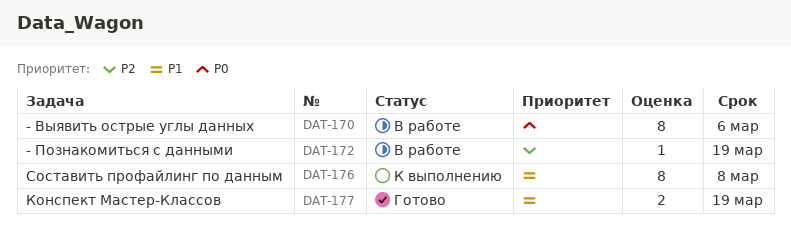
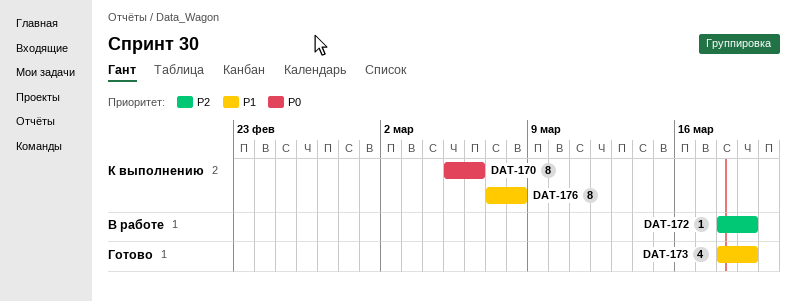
DAT-170, status: В работе -> К выполнению
DAT-173: none -> present
DAT-177: present -> none

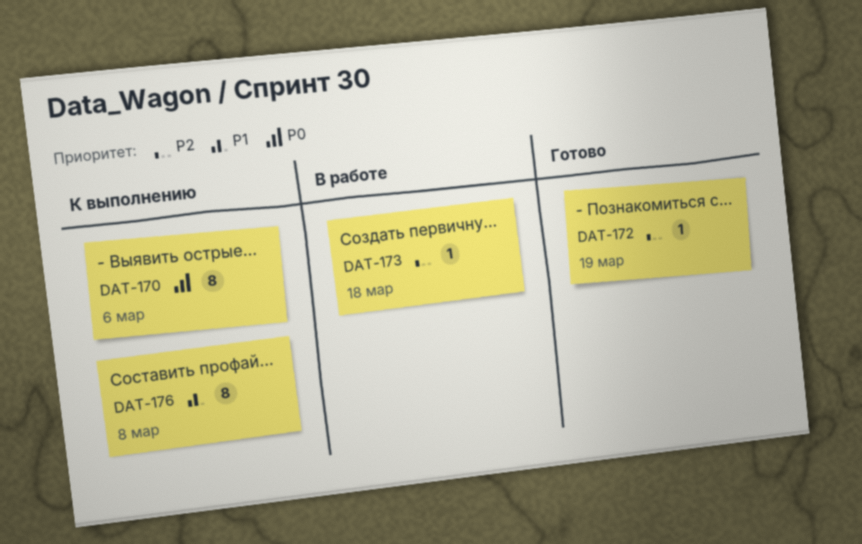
DAT-172, status: В работе -> Готово
DAT-173, status: Готово -> В работе
DAT-173, priority: P1 -> P2
DAT-173, estimate: 4 -> 1
DAT-173, due: Mar 19 -> Mar 18

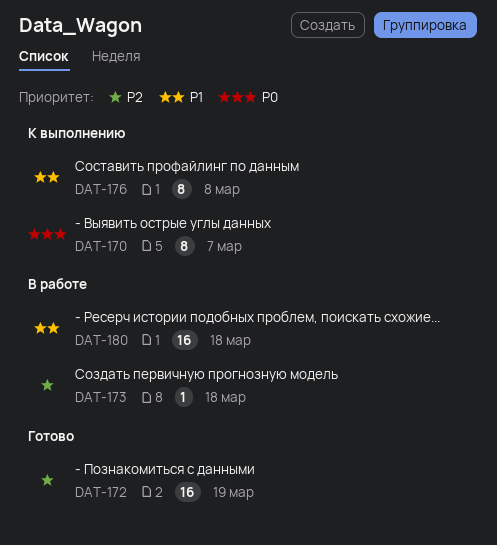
DAT-170, due: Mar 6 -> Mar 7
DAT-172, estimate: 1 -> 16
DAT-180: none -> present

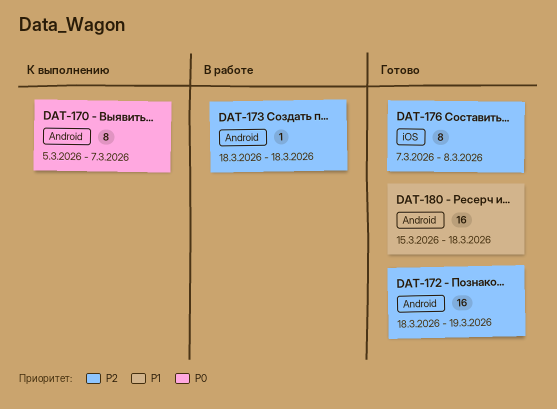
DAT-176, status: К выполнению -> Готово
DAT-176, priority: P1 -> P2
DAT-180, status: В работе -> Готово

